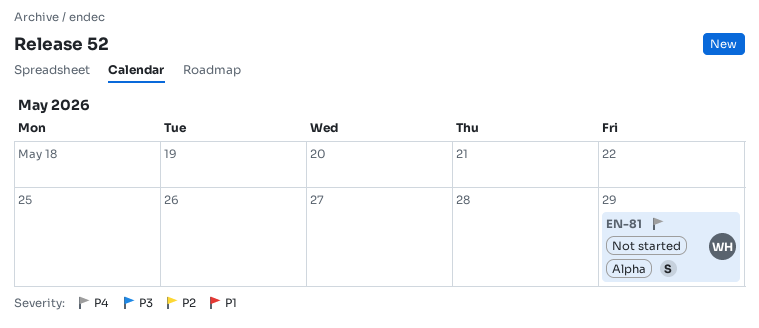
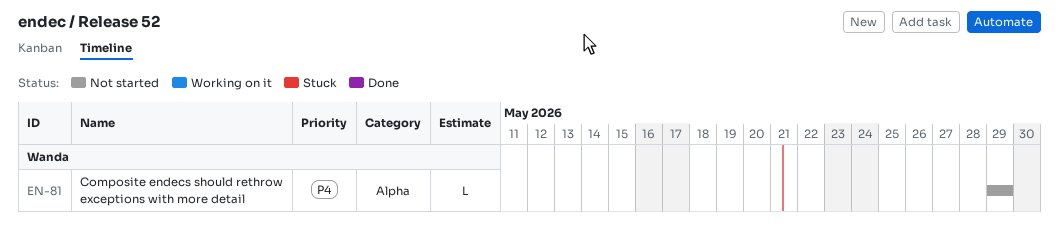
EN-81, estimate: S -> L

